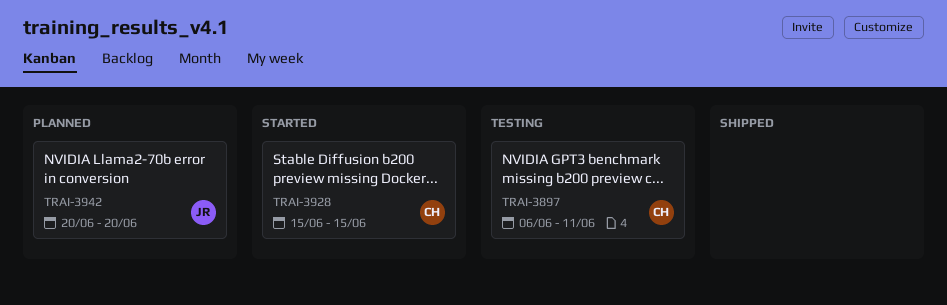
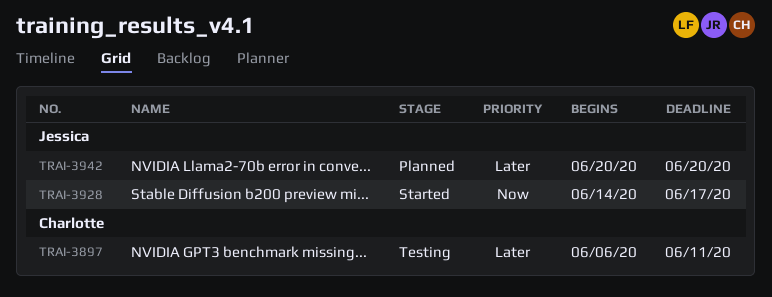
TRAI-3928, owner: Charlotte -> Jessica
TRAI-3928, start: Jun 15 -> Jun 14
TRAI-3928, due: Jun 15 -> Jun 17

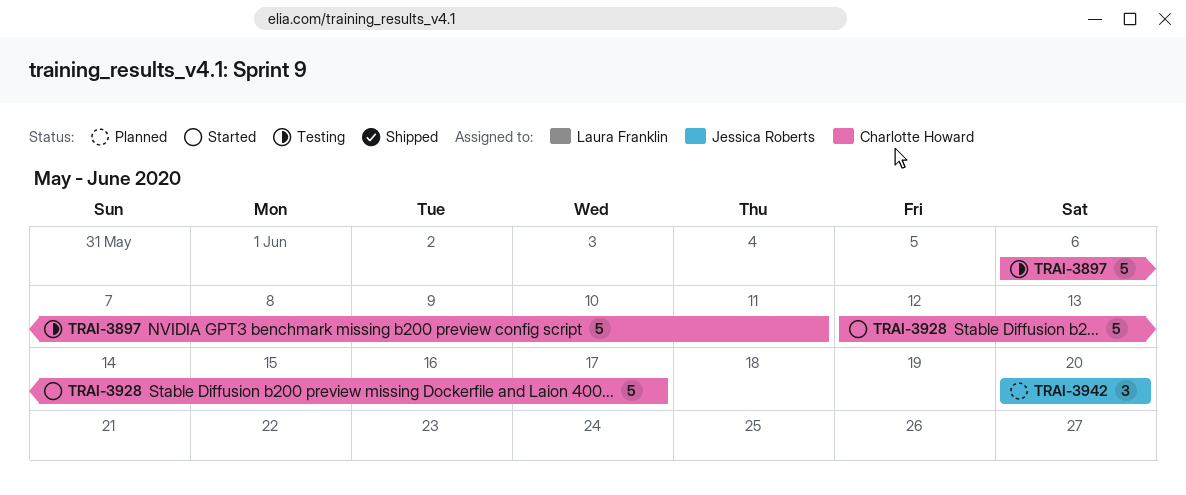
TRAI-3928, owner: Jessica Roberts -> Charlotte Howard
TRAI-3928, start: Jun 14 -> Jun 12

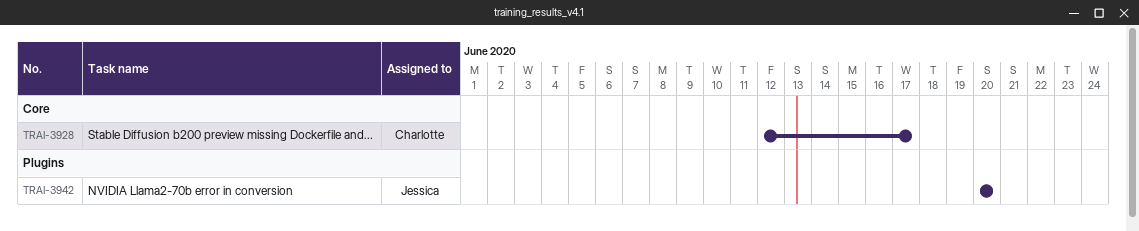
TRAI-3897: present -> none

